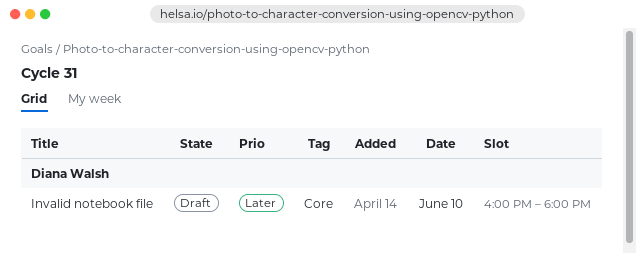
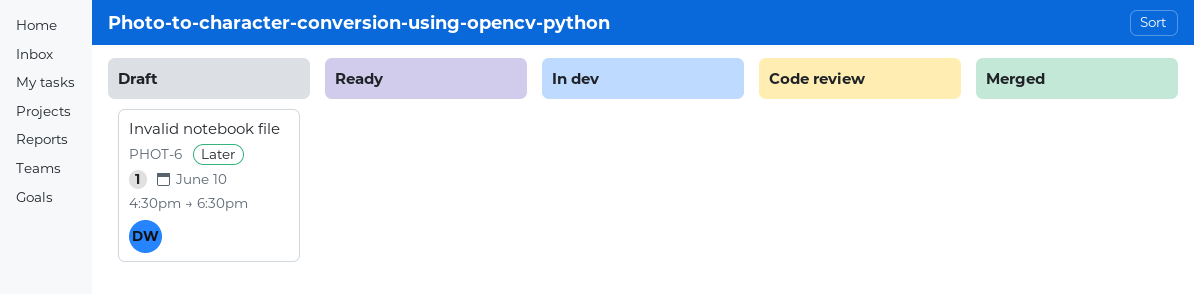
Invalid notebook file, begins: 16:00 -> 16:30
Invalid notebook file, ends: 18:00 -> 18:30

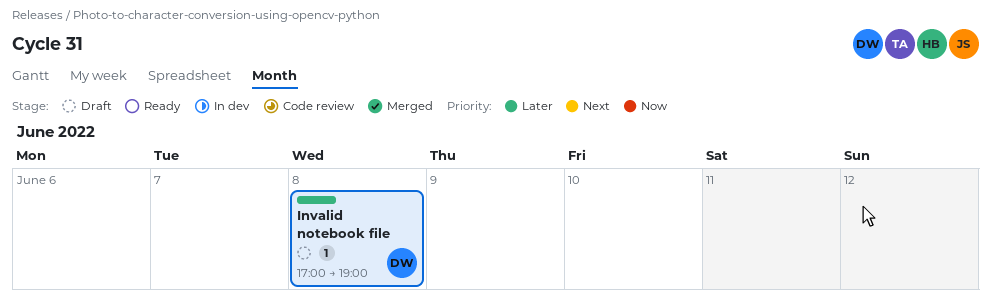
Invalid notebook file, day: Jun 10 -> Jun 8
Invalid notebook file, begins: 16:30 -> 17:00
Invalid notebook file, ends: 18:30 -> 19:00

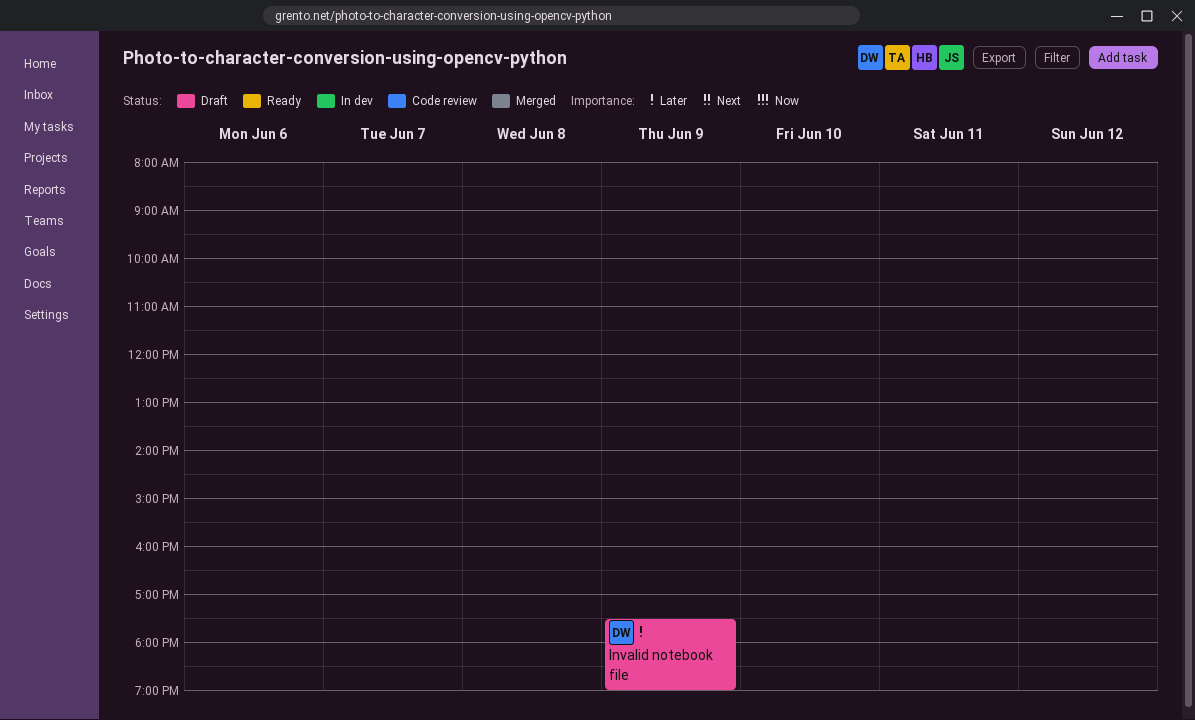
Invalid notebook file, day: Jun 8 -> Jun 9
Invalid notebook file, begins: 17:00 -> 17:30

